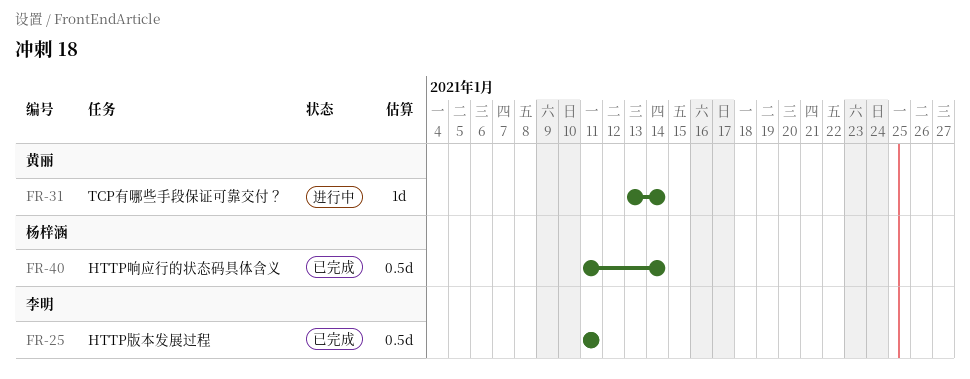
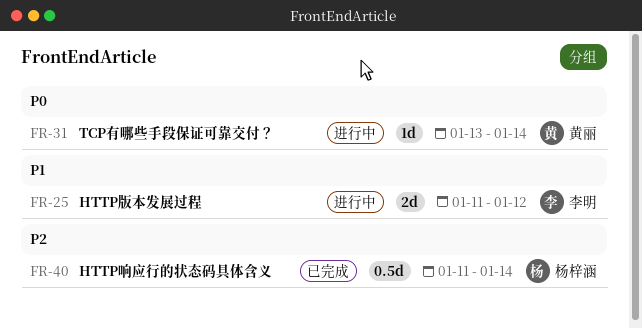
FR-25, status: 已完成 -> 进行中
FR-25, estimate: 0.5d -> 2d
FR-25, due: Jan 11 -> Jan 12

